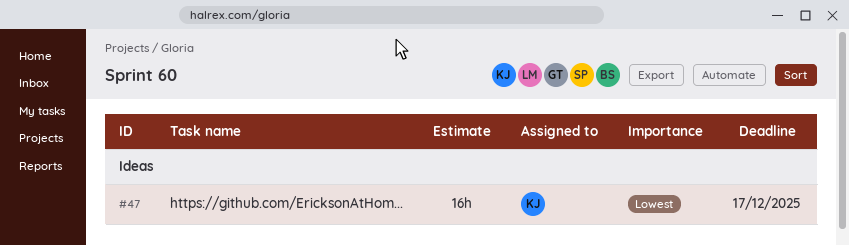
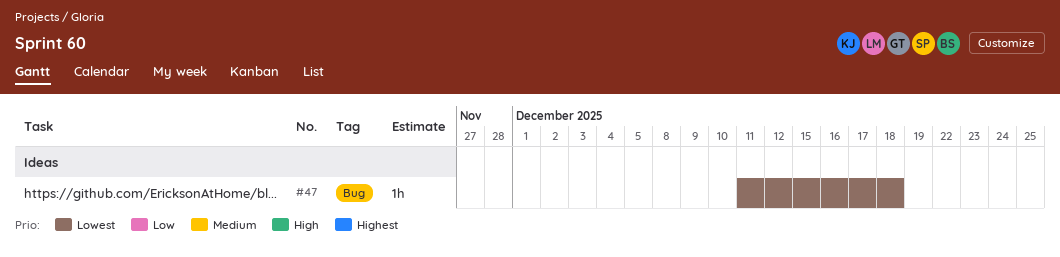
#47, estimate: 16h -> 1h
#47, due: Dec 17 -> Dec 18

